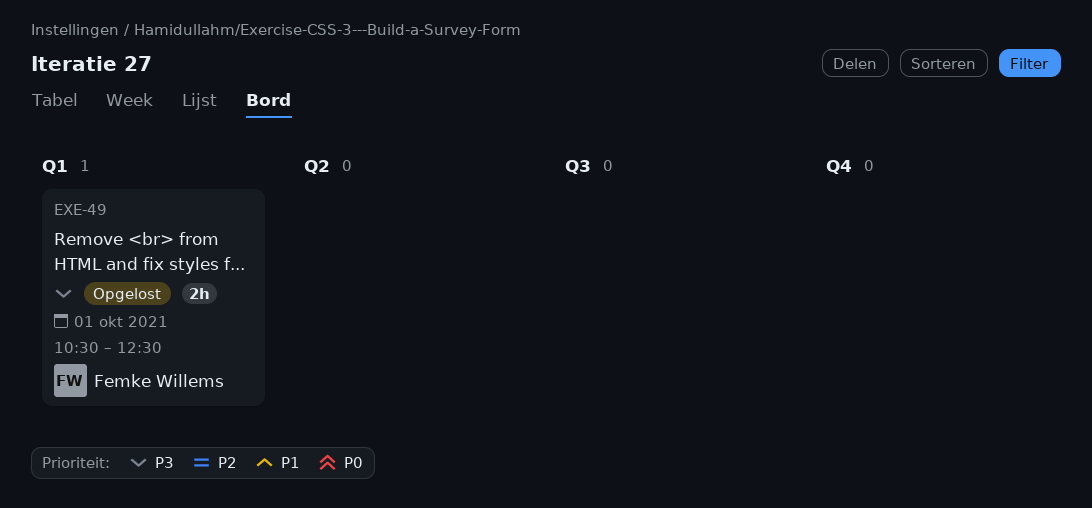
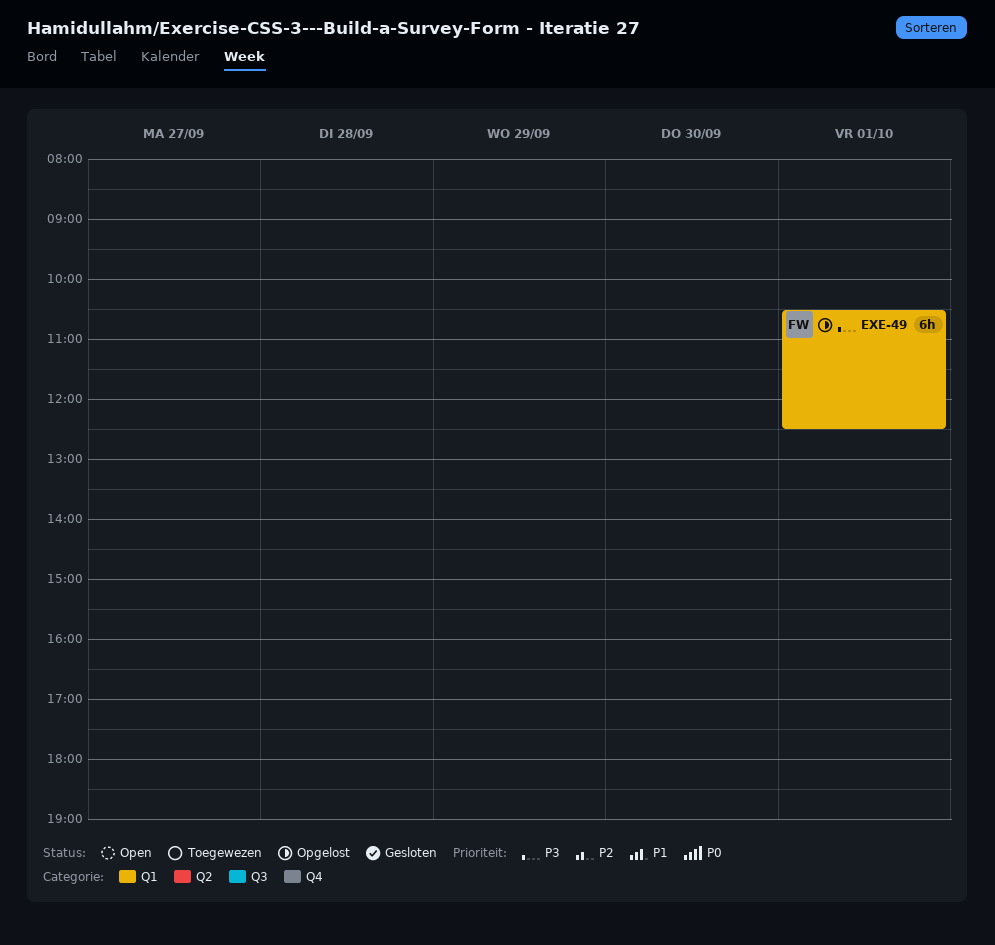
EXE-49, estimate: 2h -> 6h

